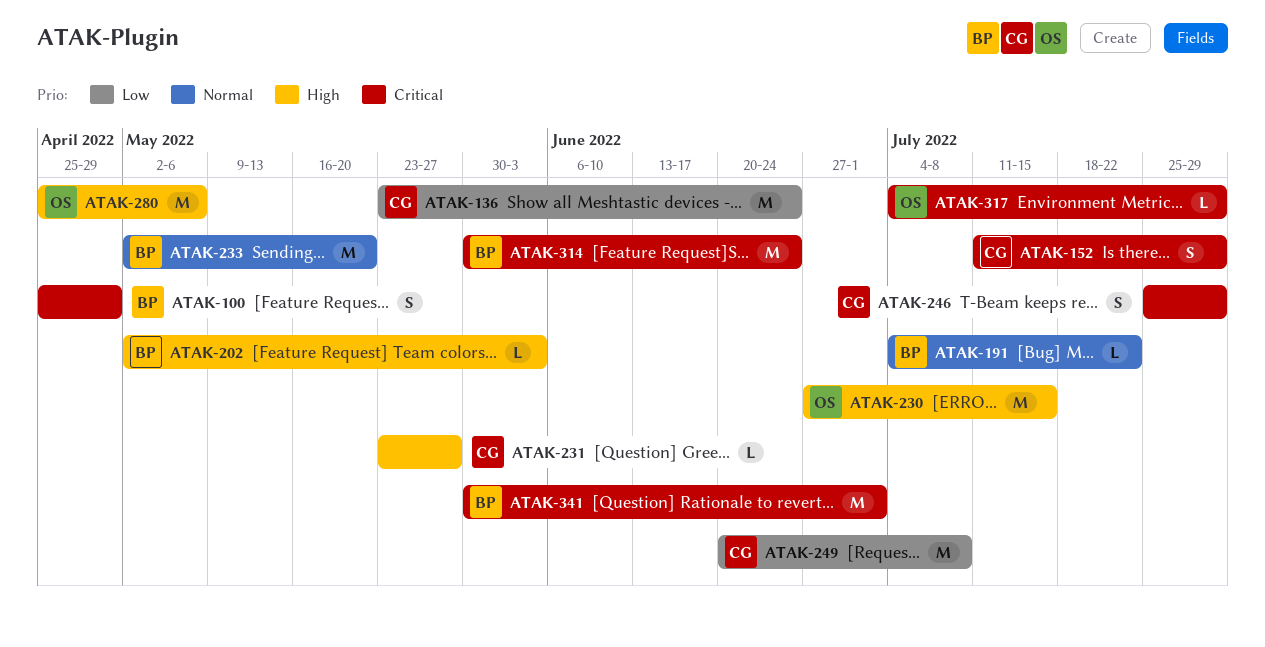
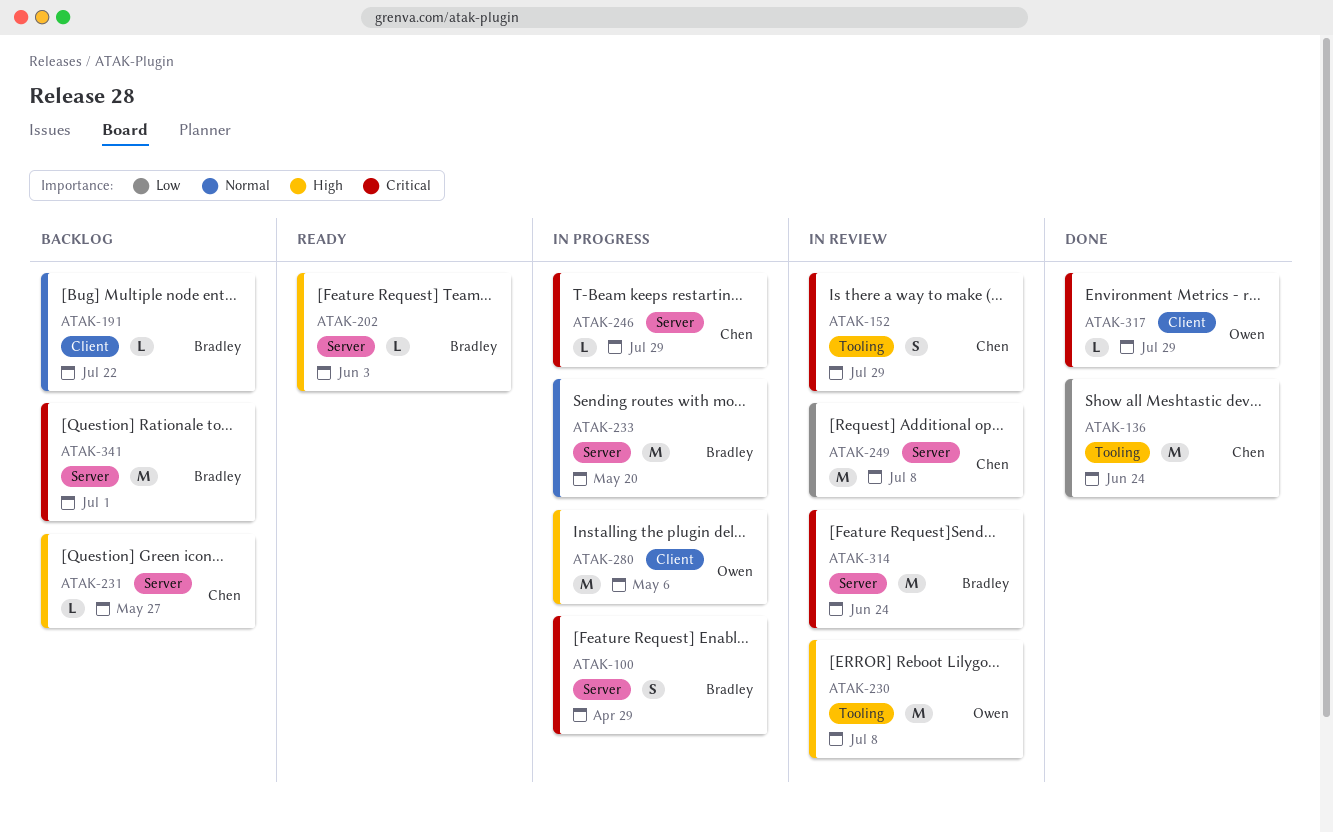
ATAK-230, due: Jul 15 -> Jul 8
ATAK-246, estimate: S -> L

